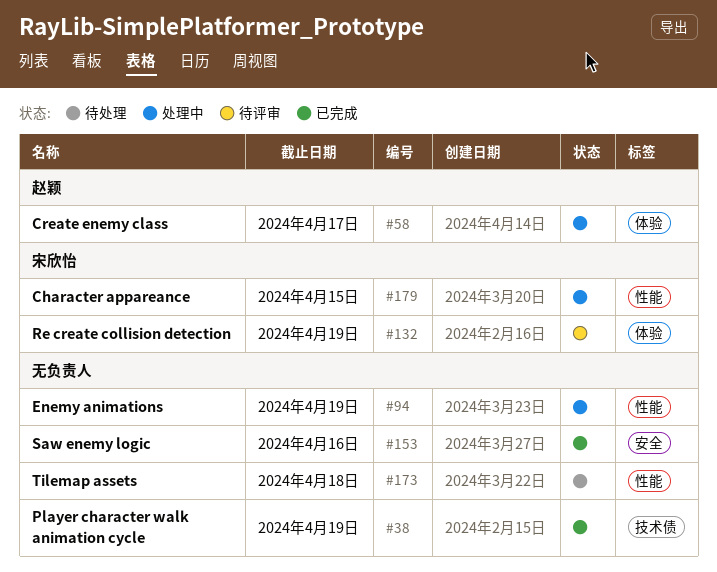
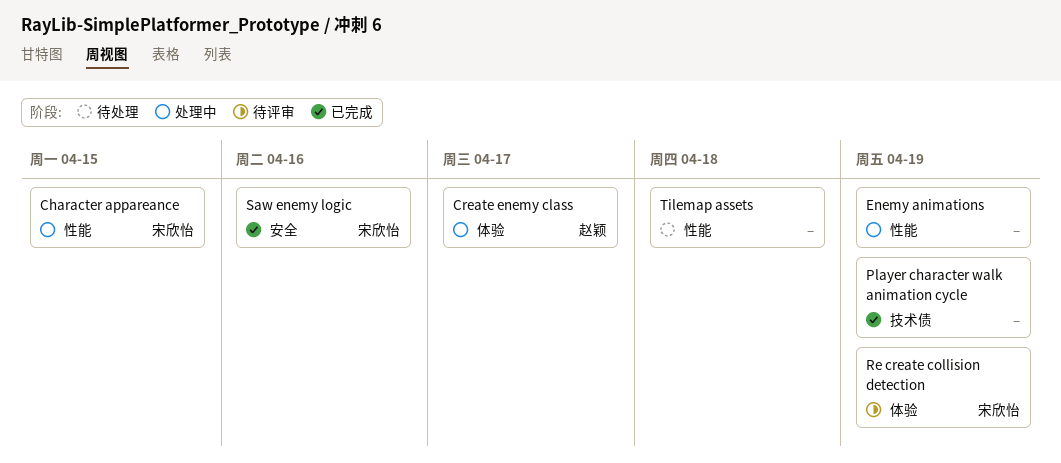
Saw enemy logic, owner: none -> 宋欣怡

